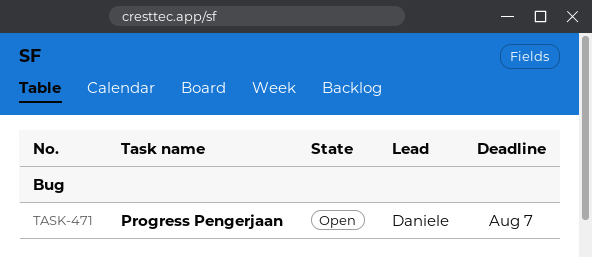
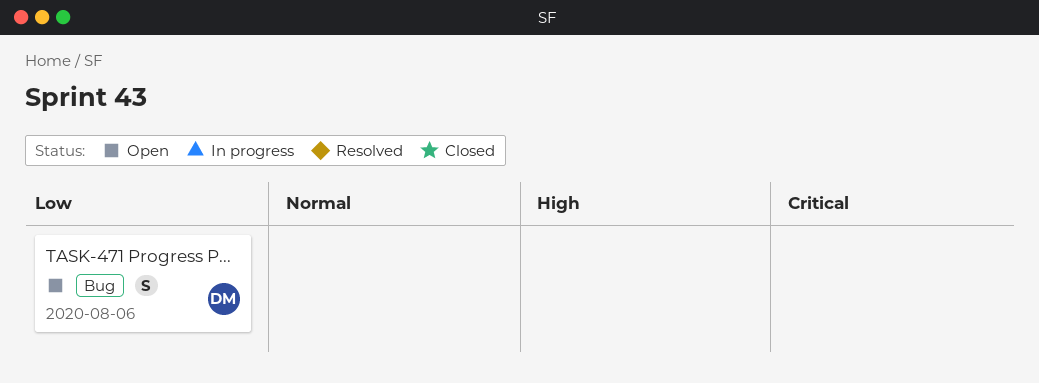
TASK-471, due: Aug 7 -> Aug 6

